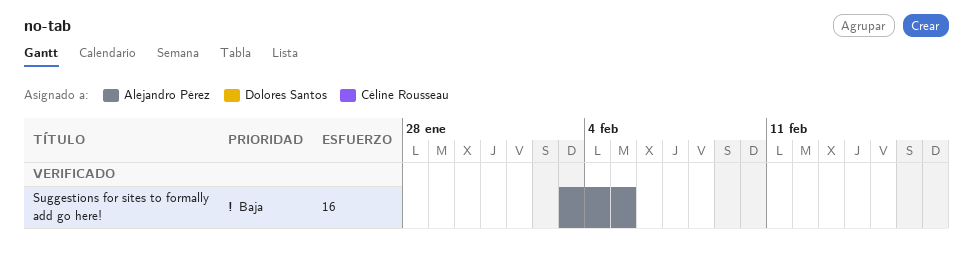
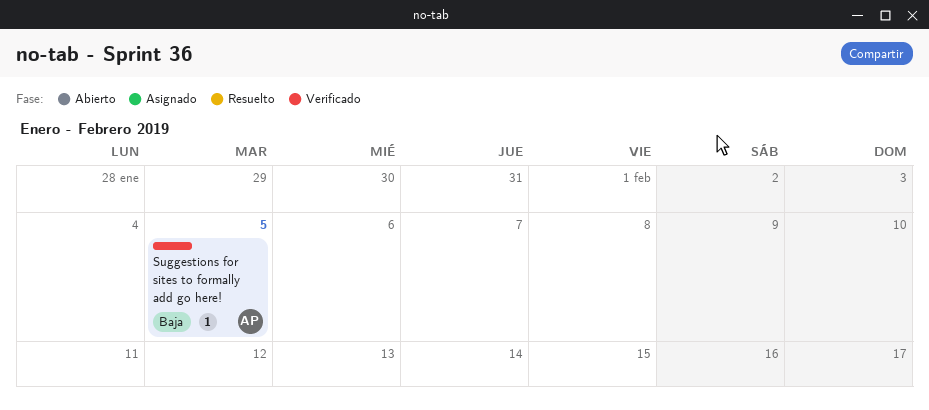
Suggestions for sites to formally add go here!, estimate: 16 -> 1

